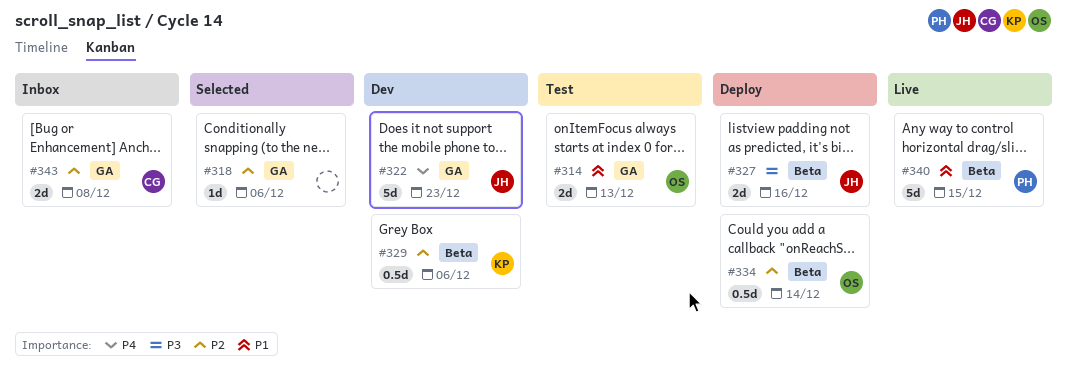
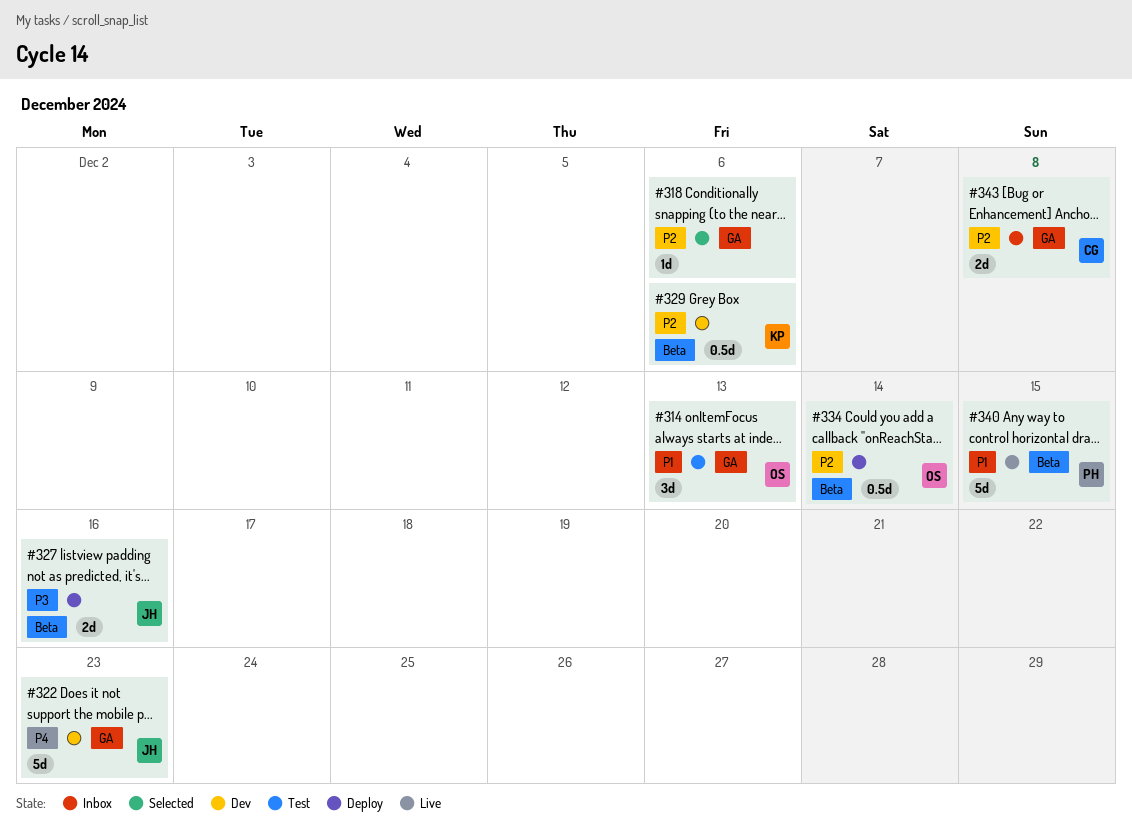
#314, estimate: 2d -> 3d

